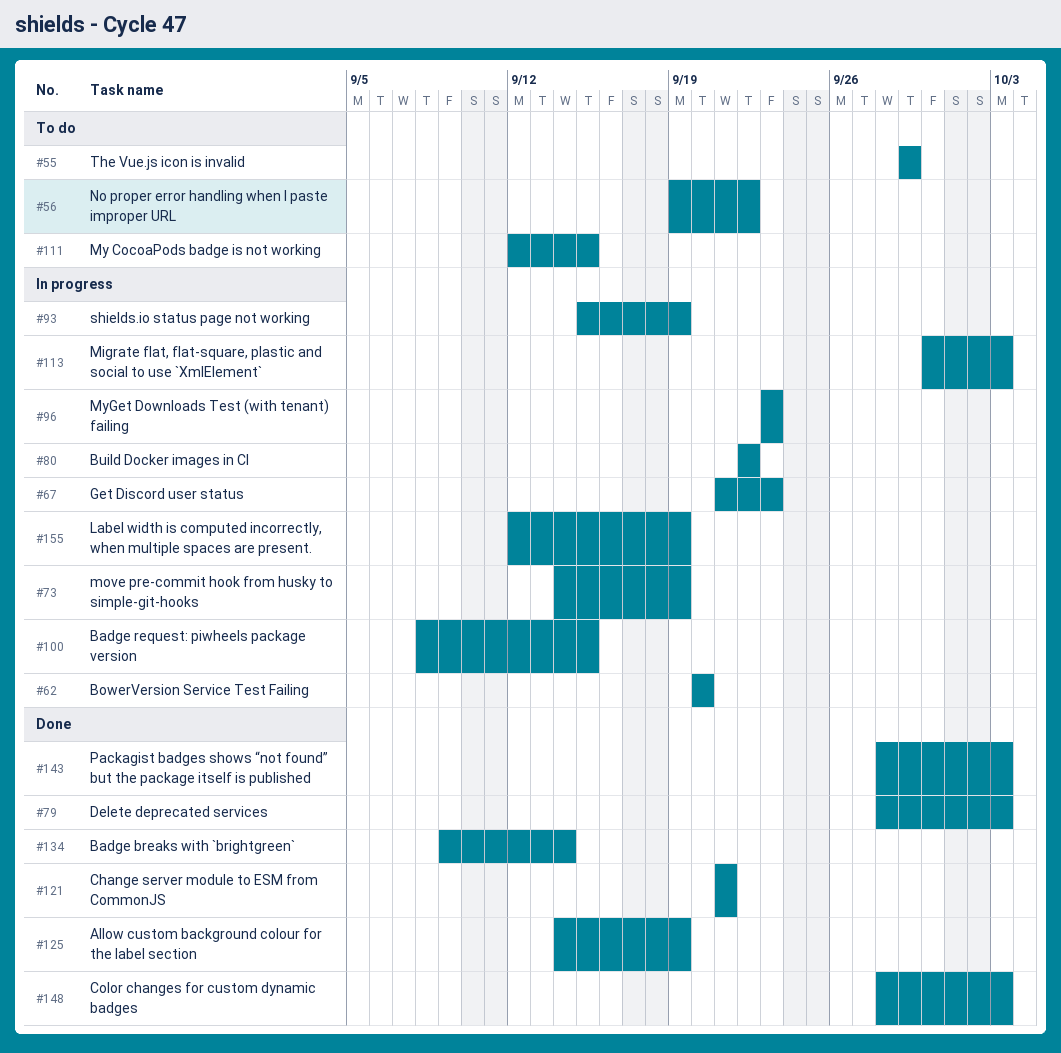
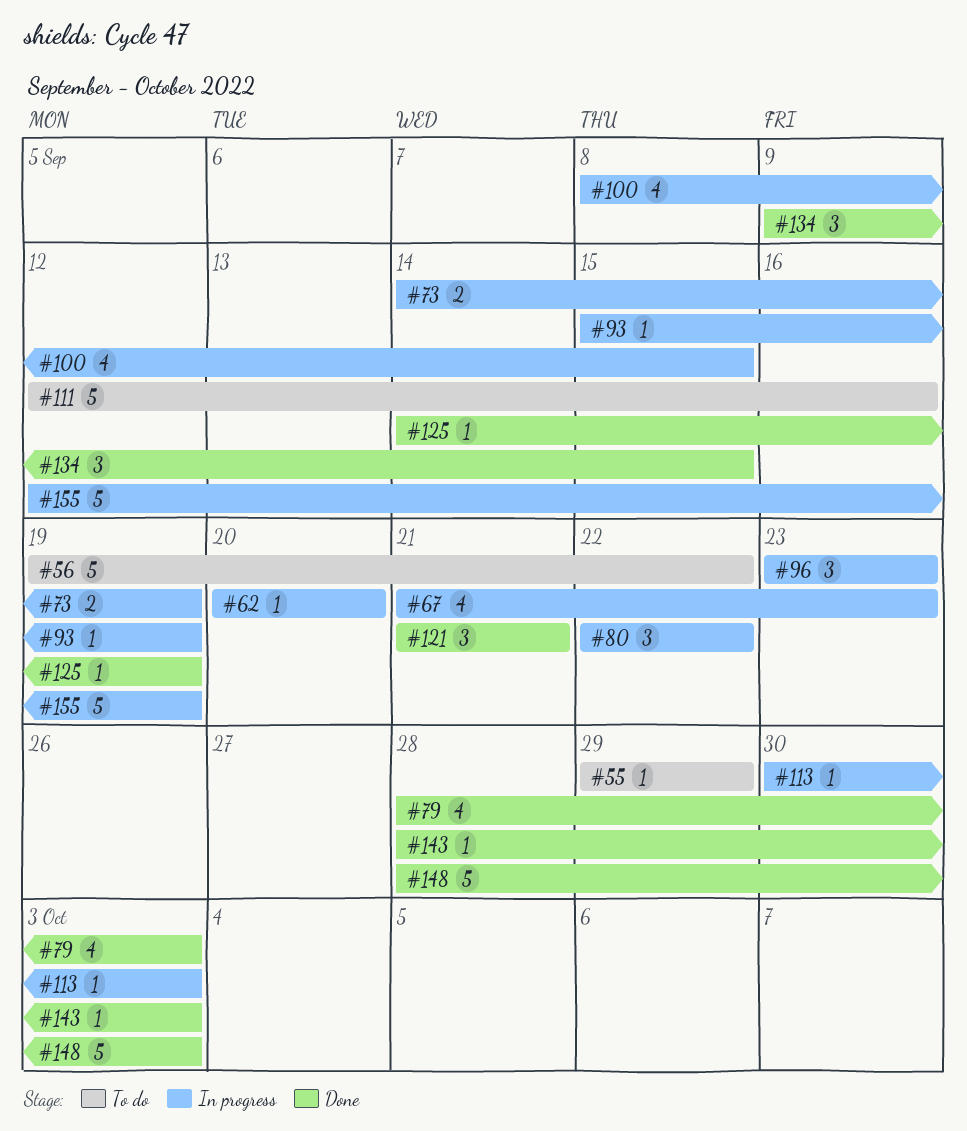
#111, due: Sep 15 -> Sep 16
#134, due: Sep 14 -> Sep 15

